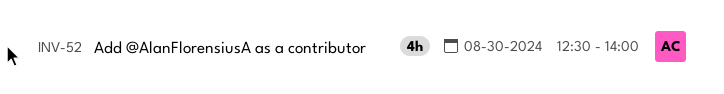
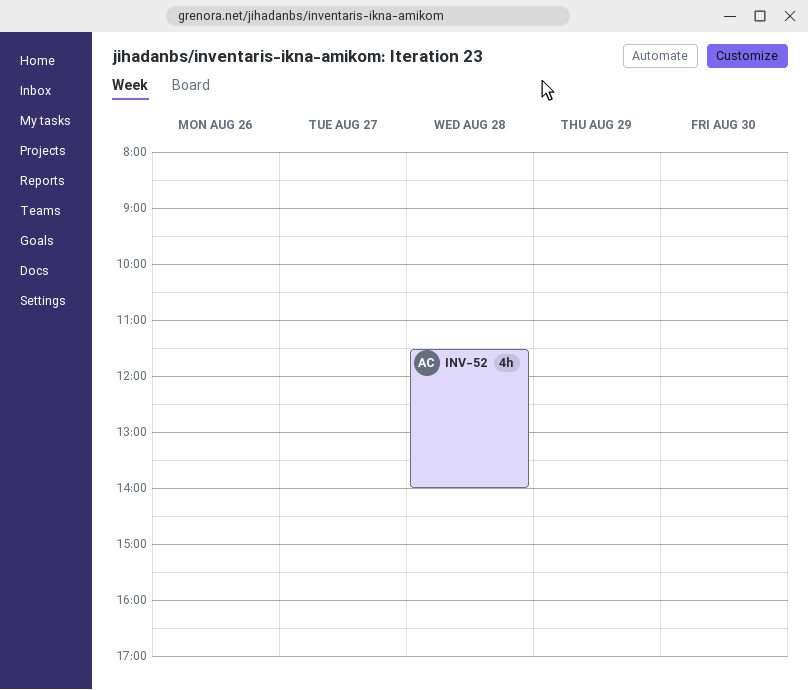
INV-52, day: Aug 30 -> Aug 28
INV-52, begins: 12:30 -> 11:30

